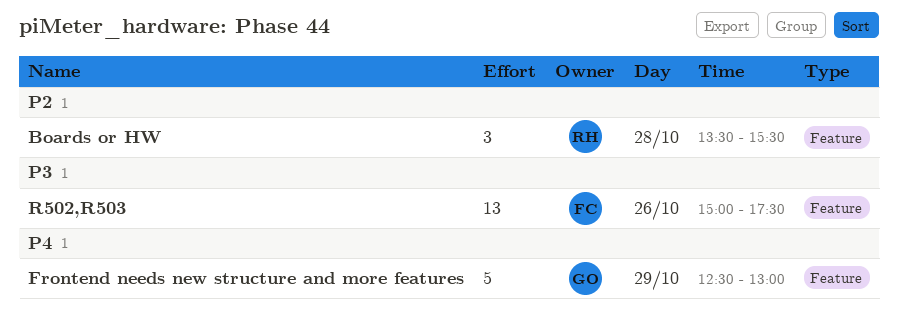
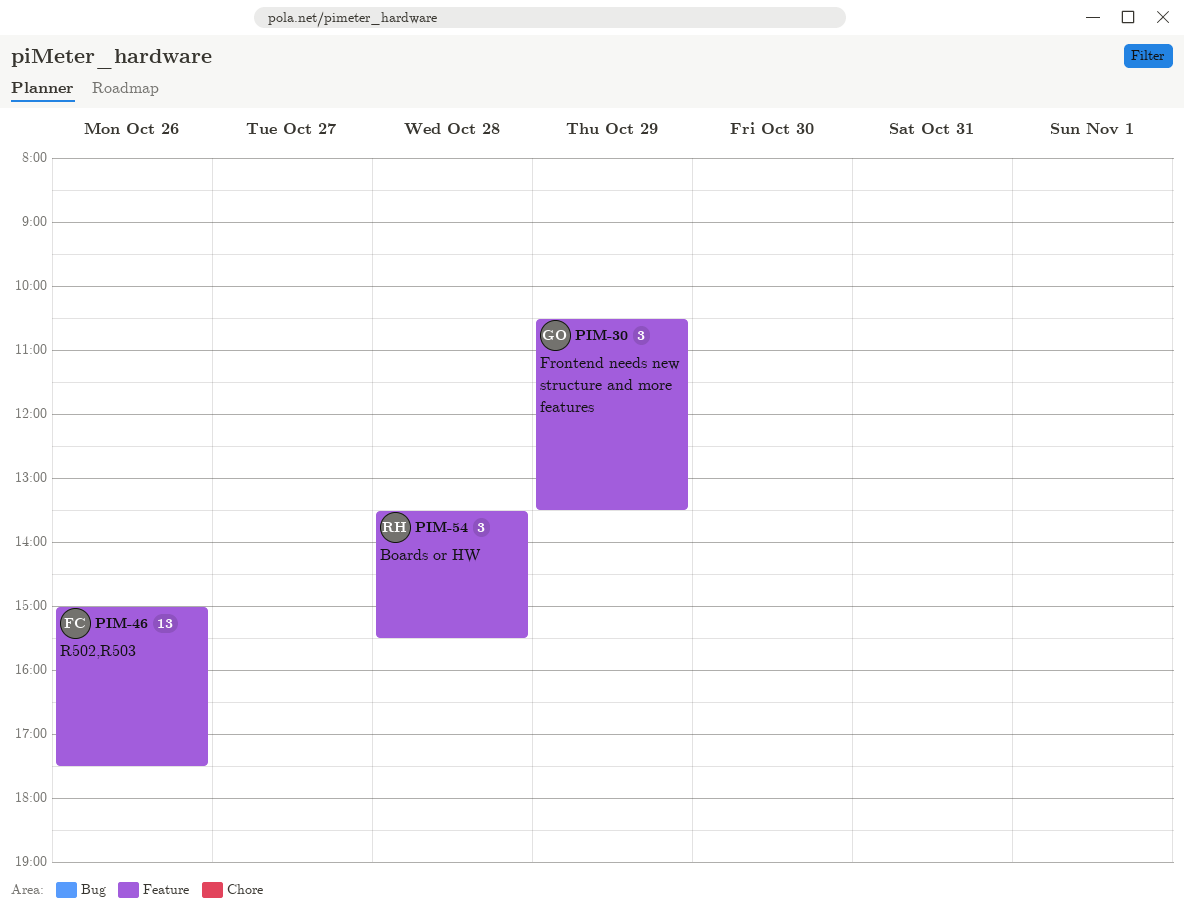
Frontend needs new structure and more features, estimate: 5 -> 3
Frontend needs new structure and more features, begins: 12:30 -> 10:30
Frontend needs new structure and more features, ends: 13:00 -> 13:30

